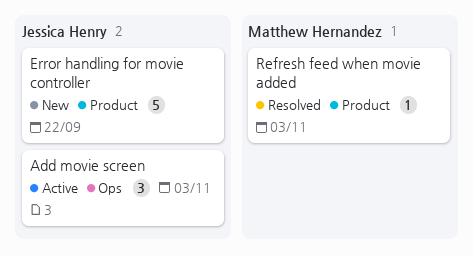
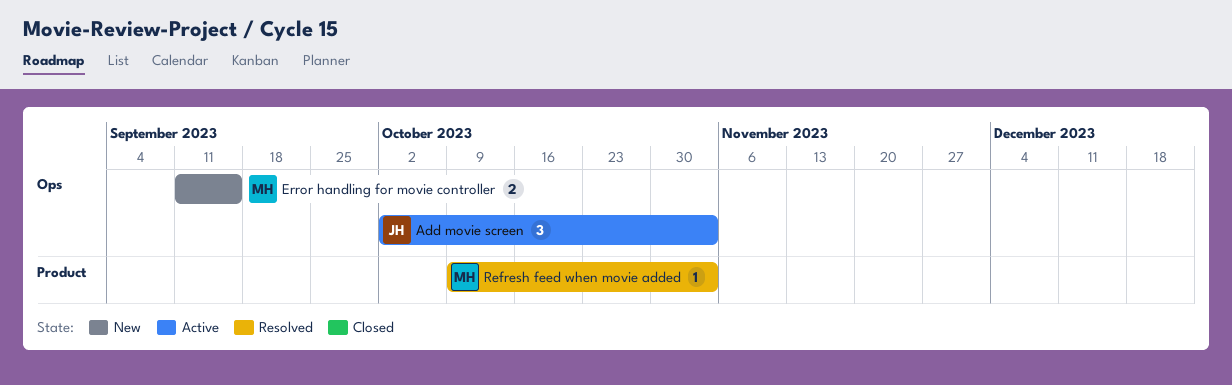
Error handling for movie controller, owner: Jessica Henry -> Matthew Hernandez
Error handling for movie controller, label: Product -> Ops
Error handling for movie controller, estimate: 5 -> 2
Error handling for movie controller, due: Sep 22 -> Sep 15

